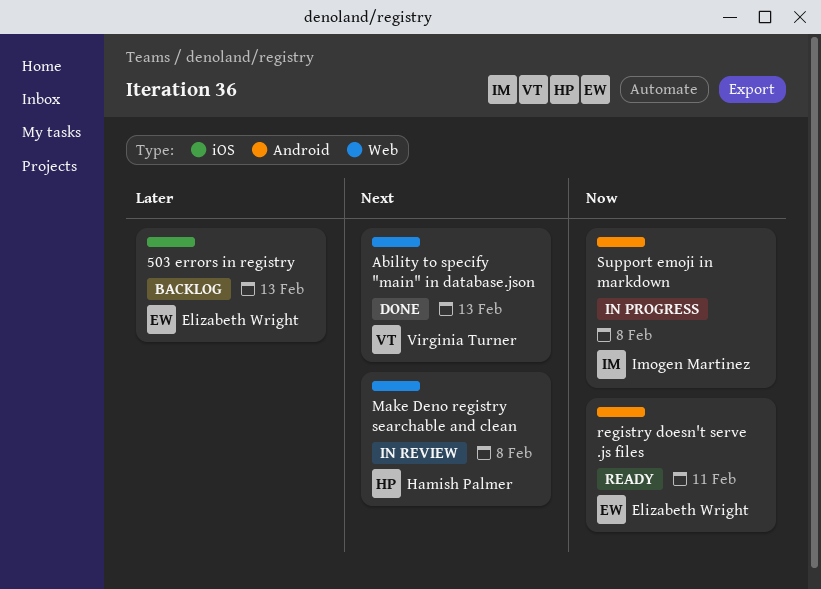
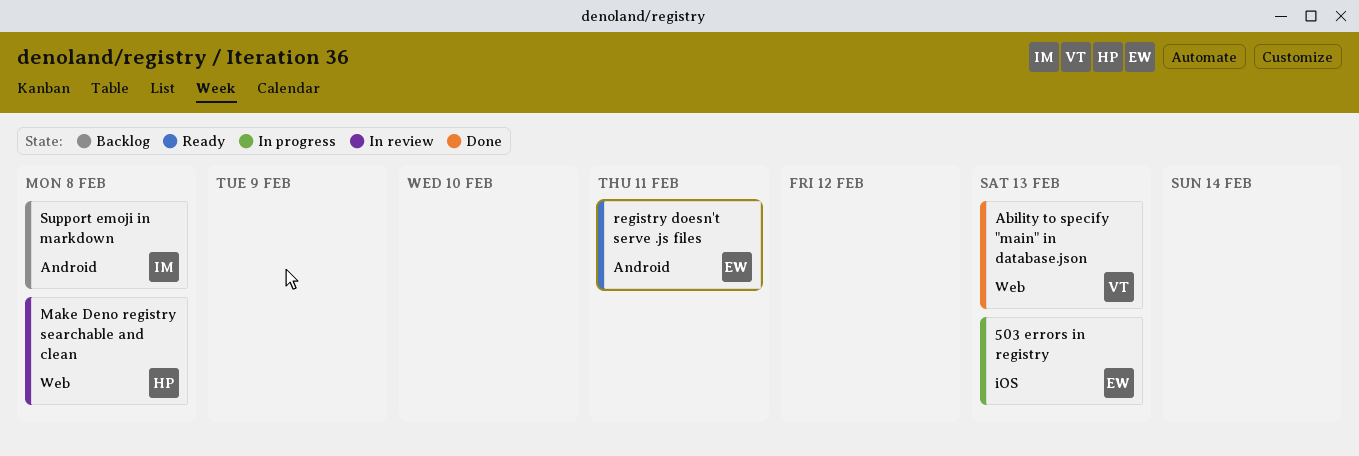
503 errors in registry, status: Backlog -> In progress
Support emoji in markdown, status: In progress -> Backlog

